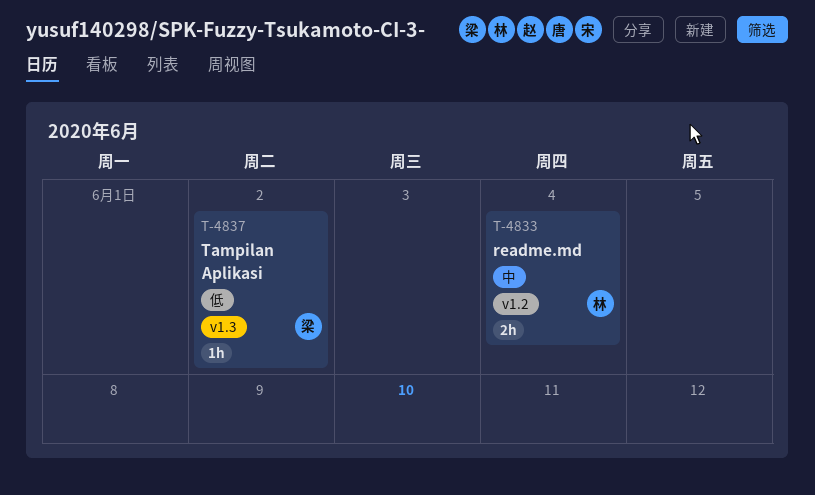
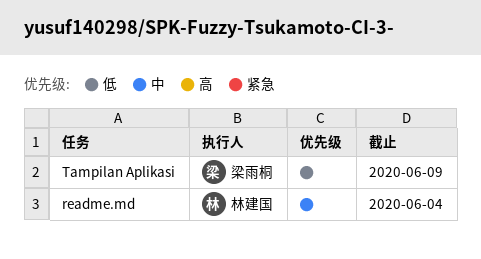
Tampilan Aplikasi, due: Jun 2 -> Jun 9

